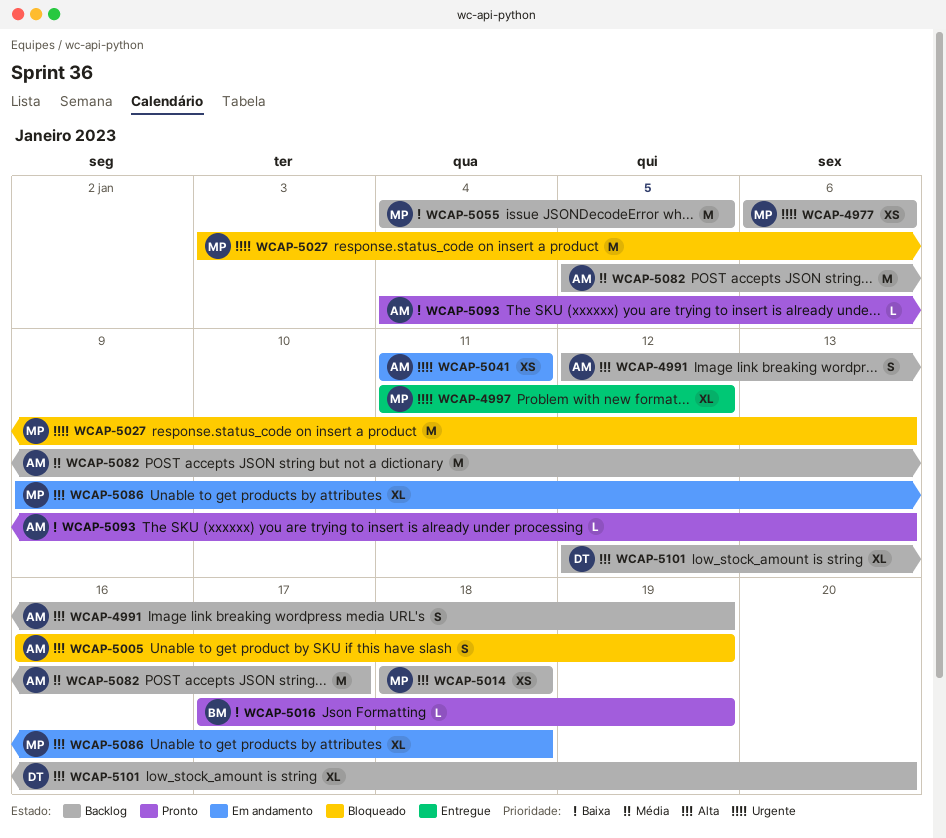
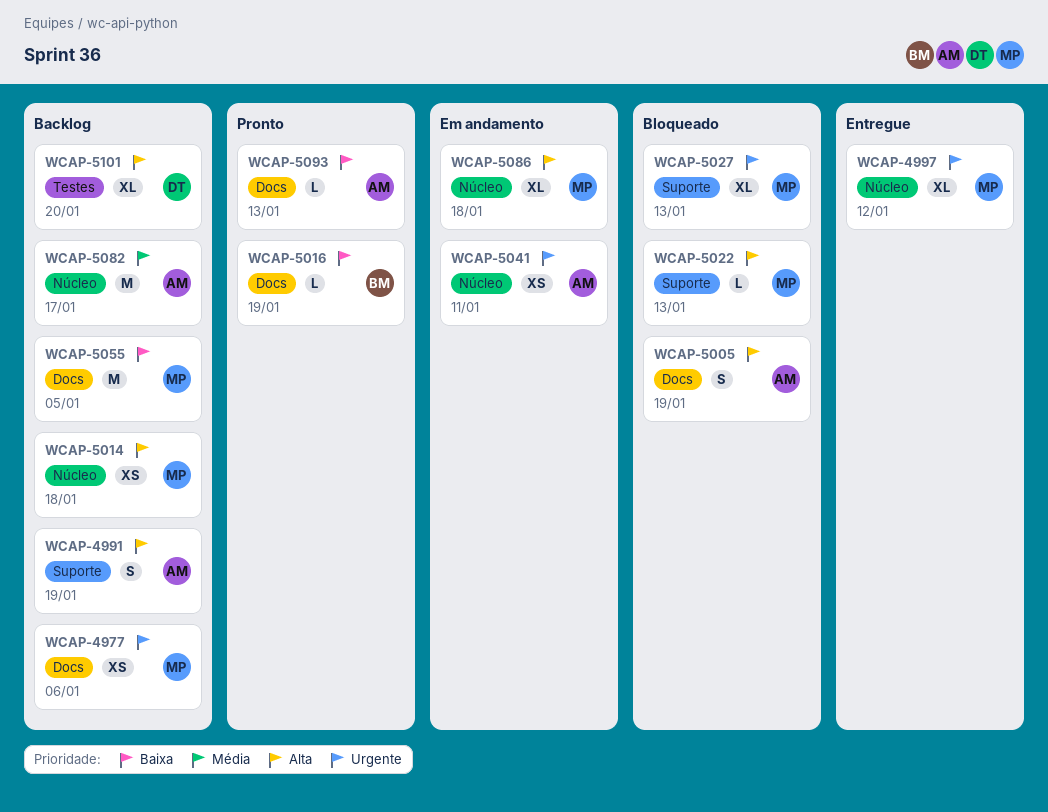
WCAP-5022: none -> present
WCAP-5027, estimate: M -> XL

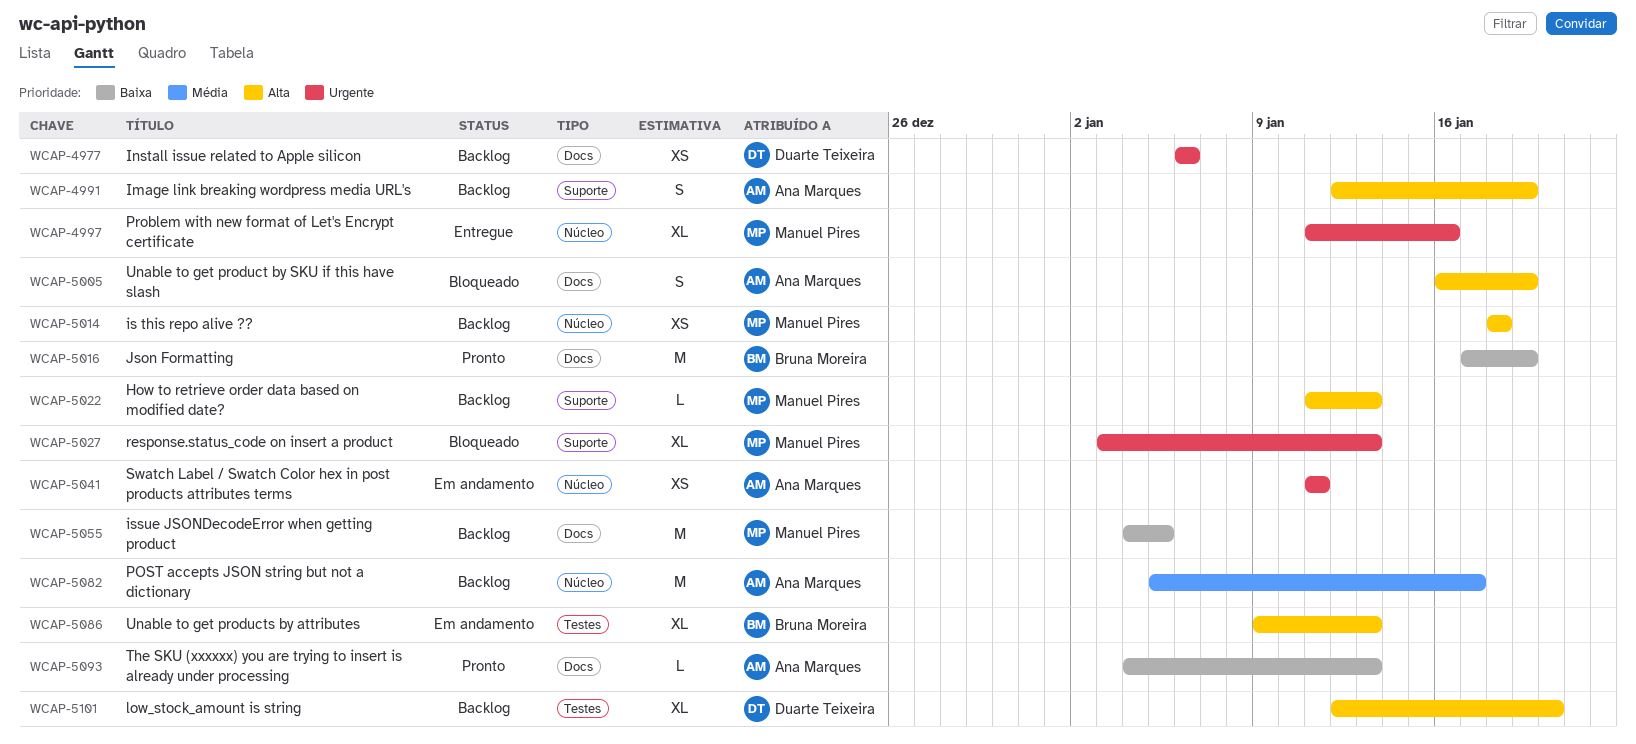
WCAP-4977, owner: Manuel Pires -> Duarte Teixeira
WCAP-4997, due: Jan 12 -> Jan 16
WCAP-5016, estimate: L -> M
WCAP-5022, status: Bloqueado -> Backlog
WCAP-5086, owner: Manuel Pires -> Bruna Moreira
WCAP-5086, label: Núcleo -> Testes
WCAP-5086, due: Jan 18 -> Jan 13

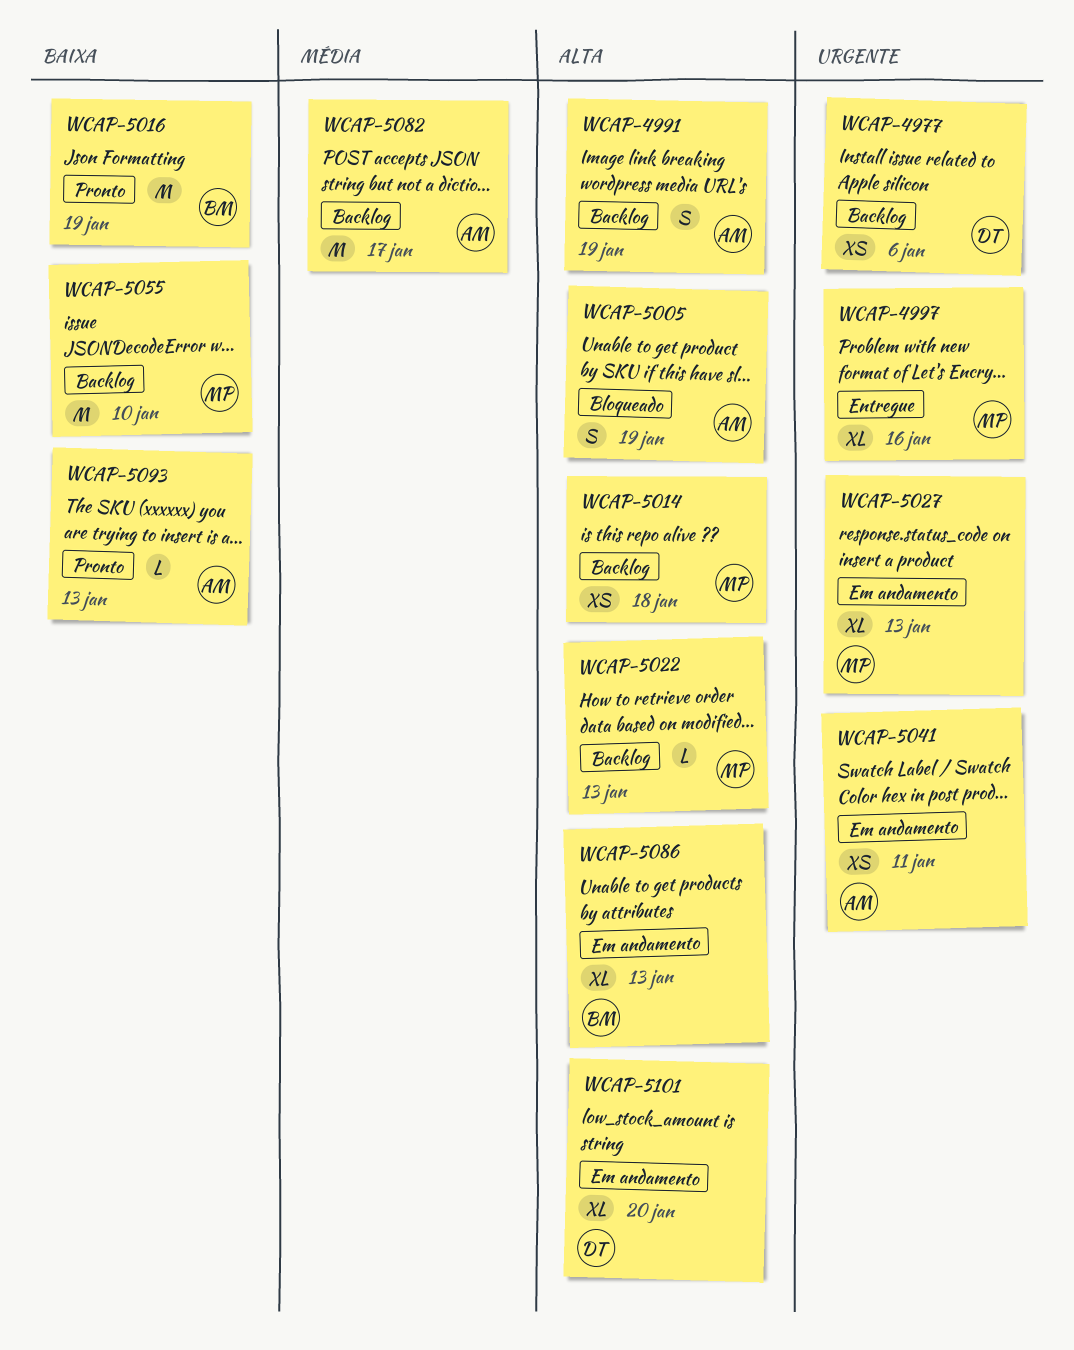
WCAP-5027, status: Bloqueado -> Em andamento
WCAP-5055, due: Jan 5 -> Jan 10
WCAP-5101, status: Backlog -> Em andamento

